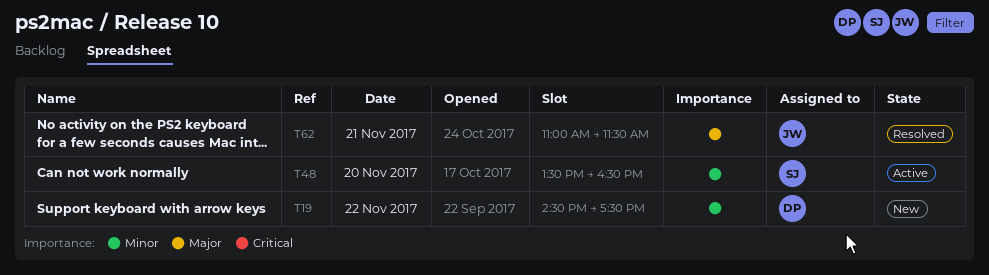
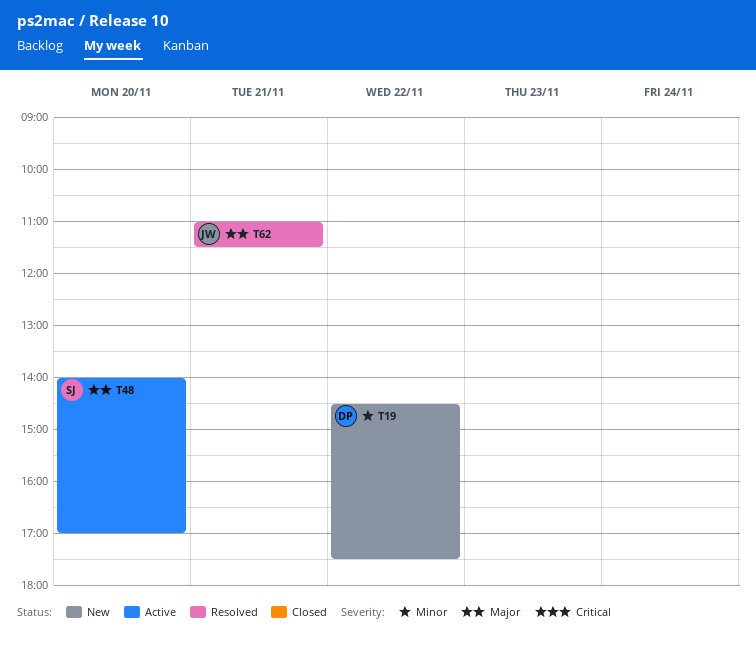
T48, priority: Minor -> Major
T48, begins: 13:30 -> 14:00
T48, ends: 16:30 -> 17:00

